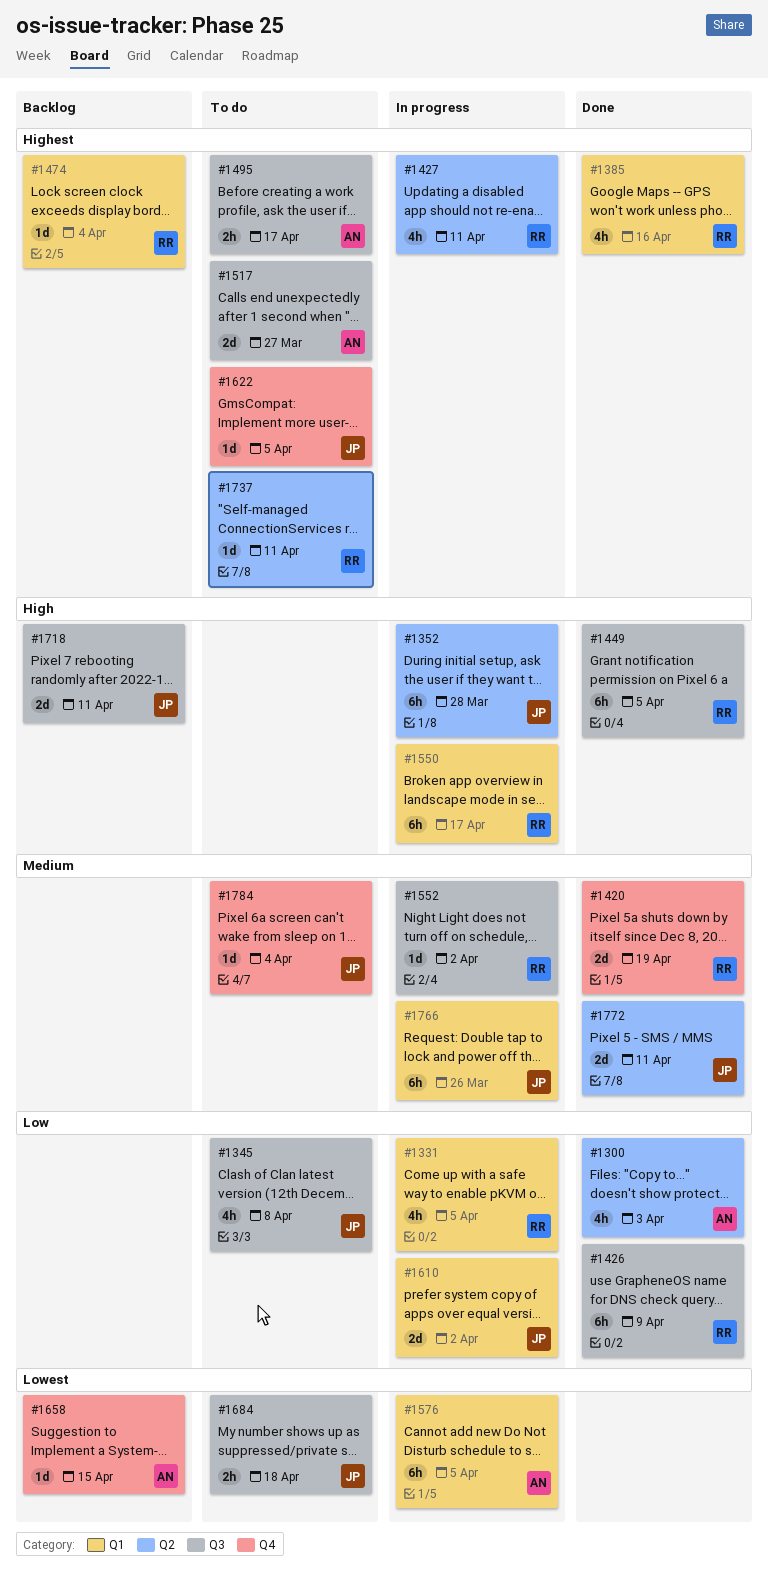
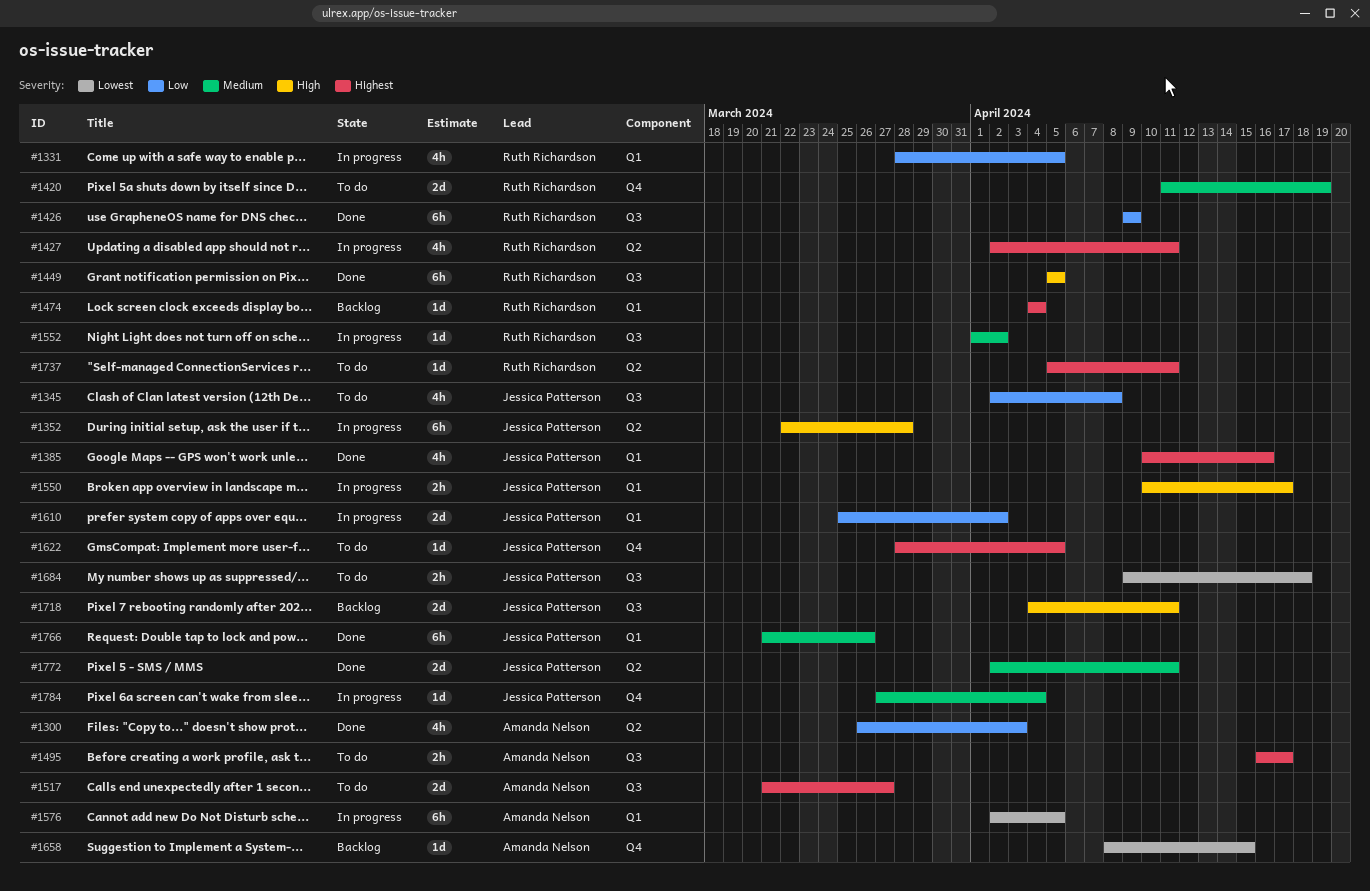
#1385, owner: Ruth Richardson -> Jessica Patterson
#1420, status: Done -> To do
#1550, owner: Ruth Richardson -> Jessica Patterson
#1550, estimate: 6h -> 2h
#1766, status: In progress -> Done
#1784, status: To do -> In progress

